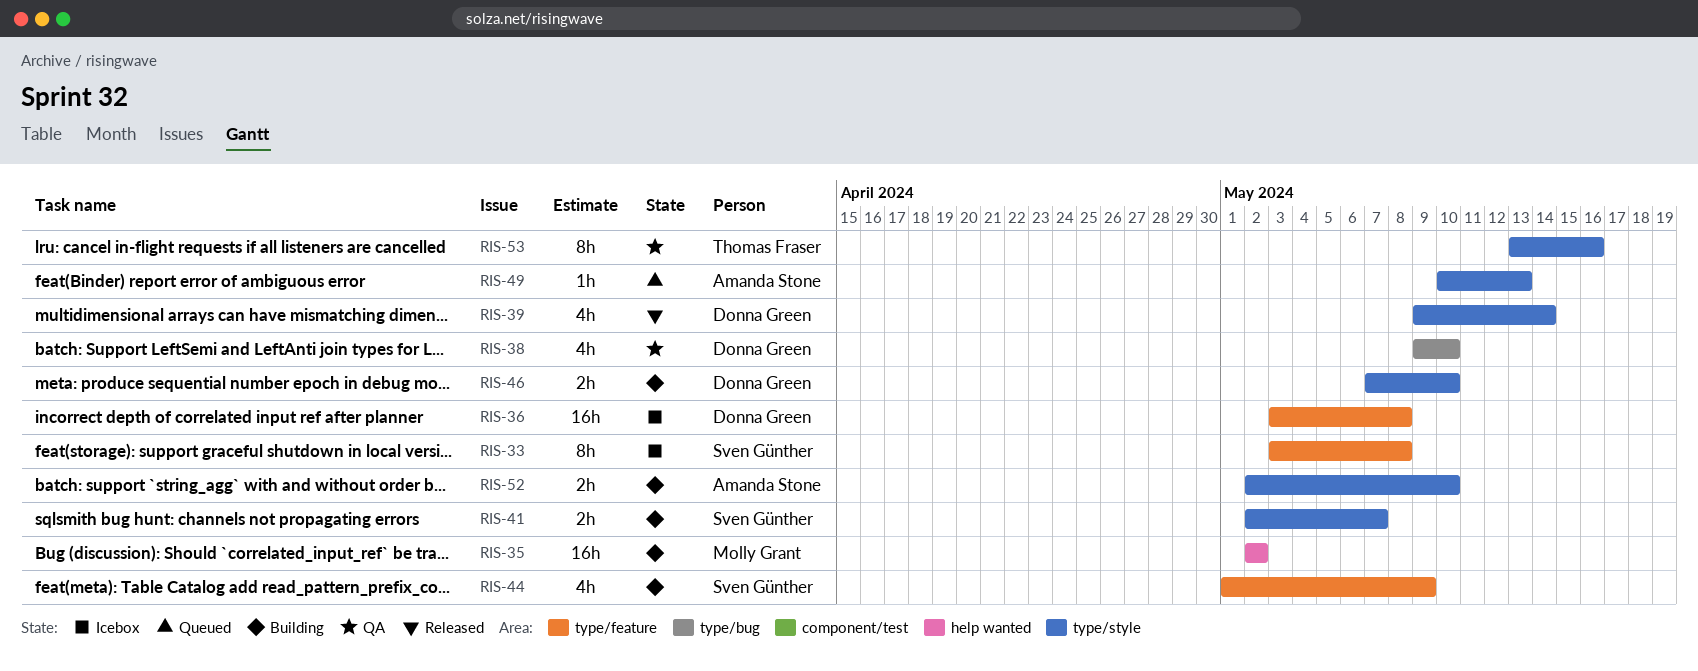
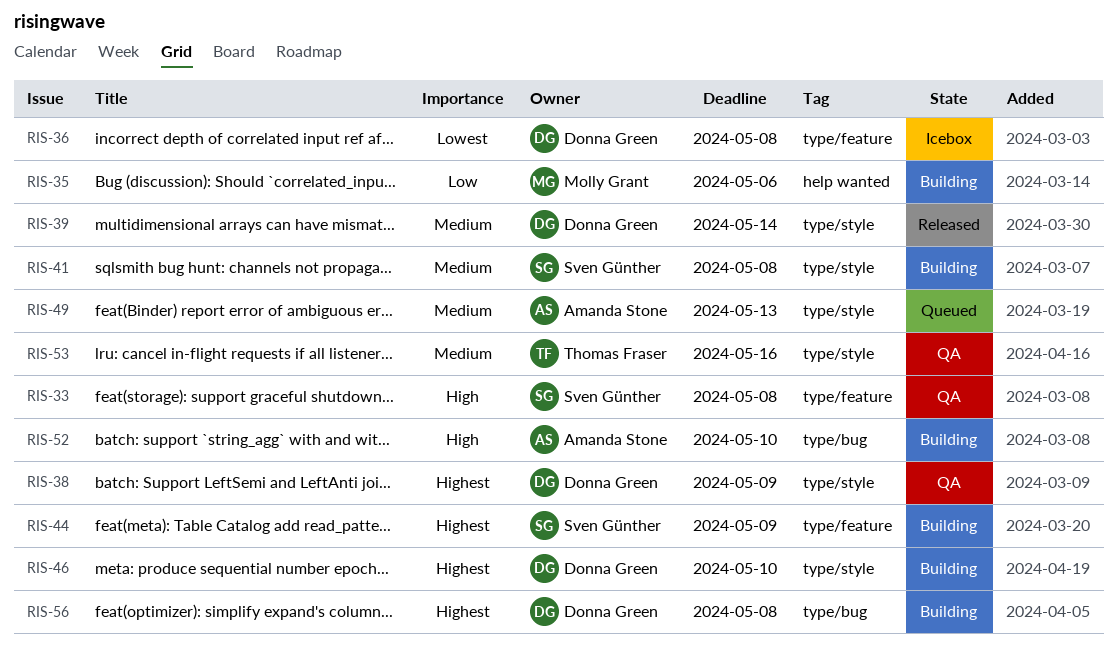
RIS-33, status: Icebox -> QA
RIS-35, due: May 2 -> May 6
RIS-38, label: type/bug -> type/style
RIS-38, due: May 10 -> May 9
RIS-41, due: May 7 -> May 8
RIS-52, label: type/style -> type/bug
RIS-56: none -> present

